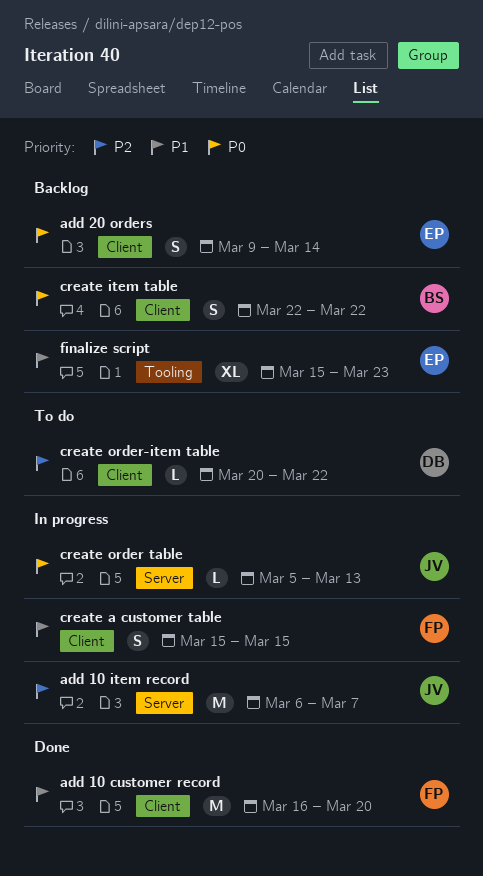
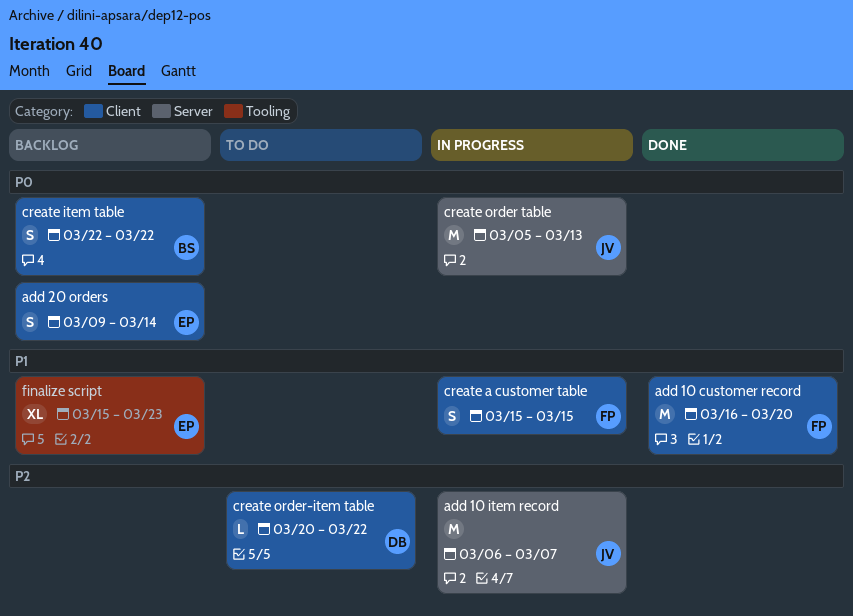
create order table, estimate: L -> M

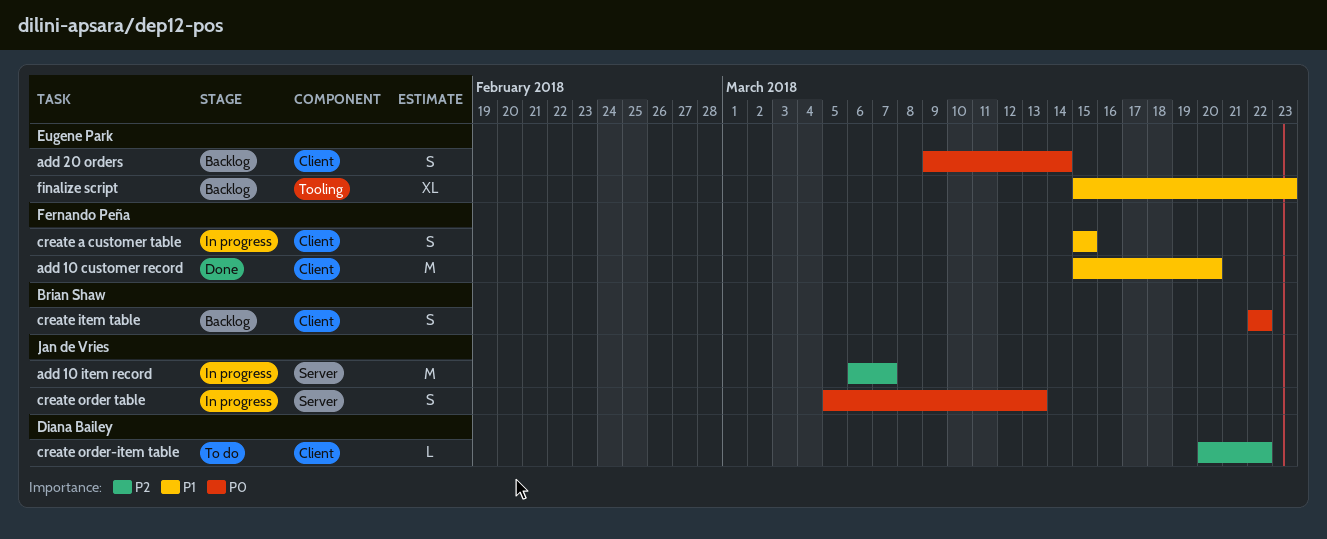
add 10 customer record, start: Mar 16 -> Mar 15
create order table, estimate: M -> S

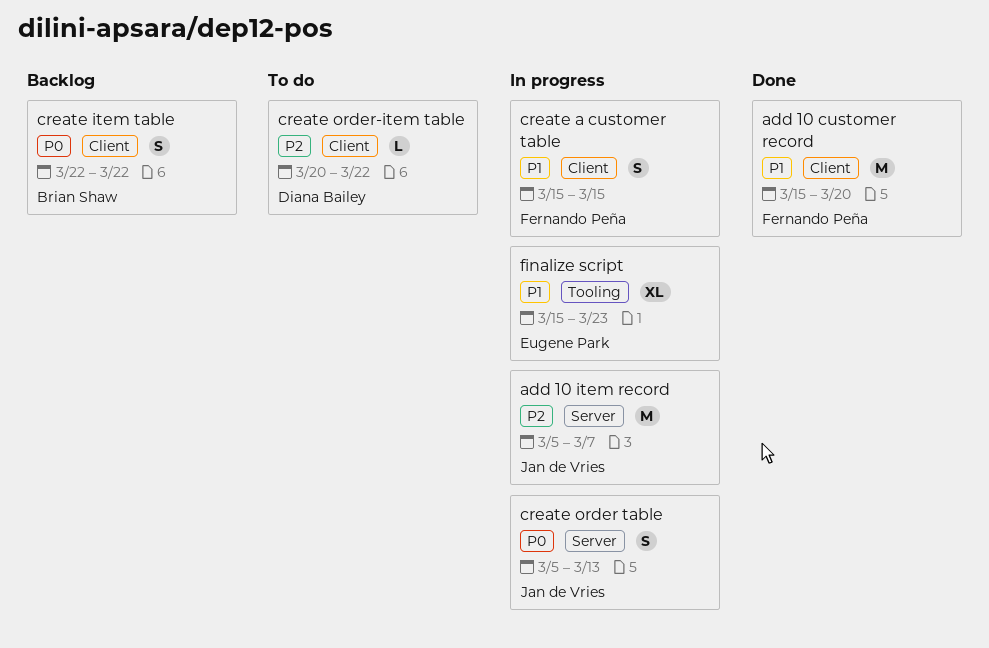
add 10 item record, start: Mar 6 -> Mar 5
add 20 orders: present -> none
finalize script, status: Backlog -> In progress

